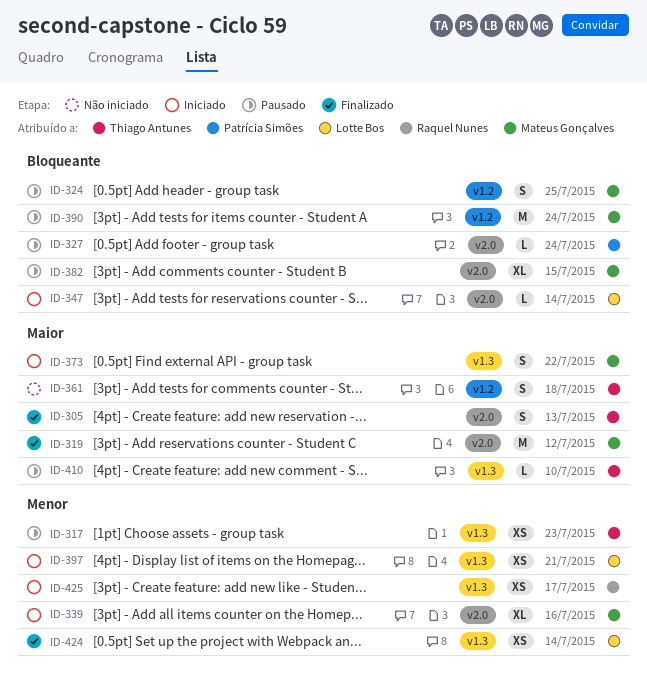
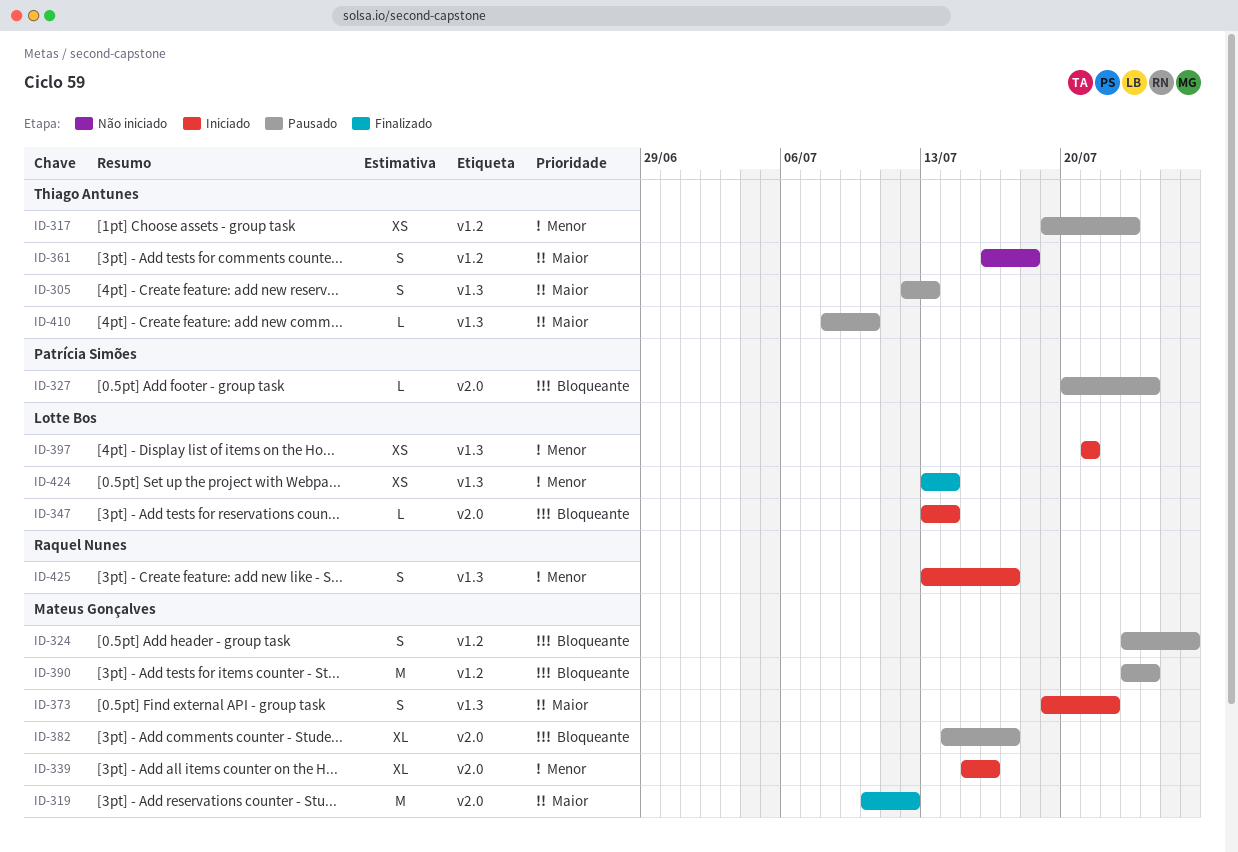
ID-305, status: Finalizado -> Pausado
ID-305, label: v2.0 -> v1.3
ID-317, label: v1.3 -> v1.2
ID-324, due: Jul 25 -> Jul 26
ID-382, due: Jul 15 -> Jul 17
ID-425, estimate: XS -> S

